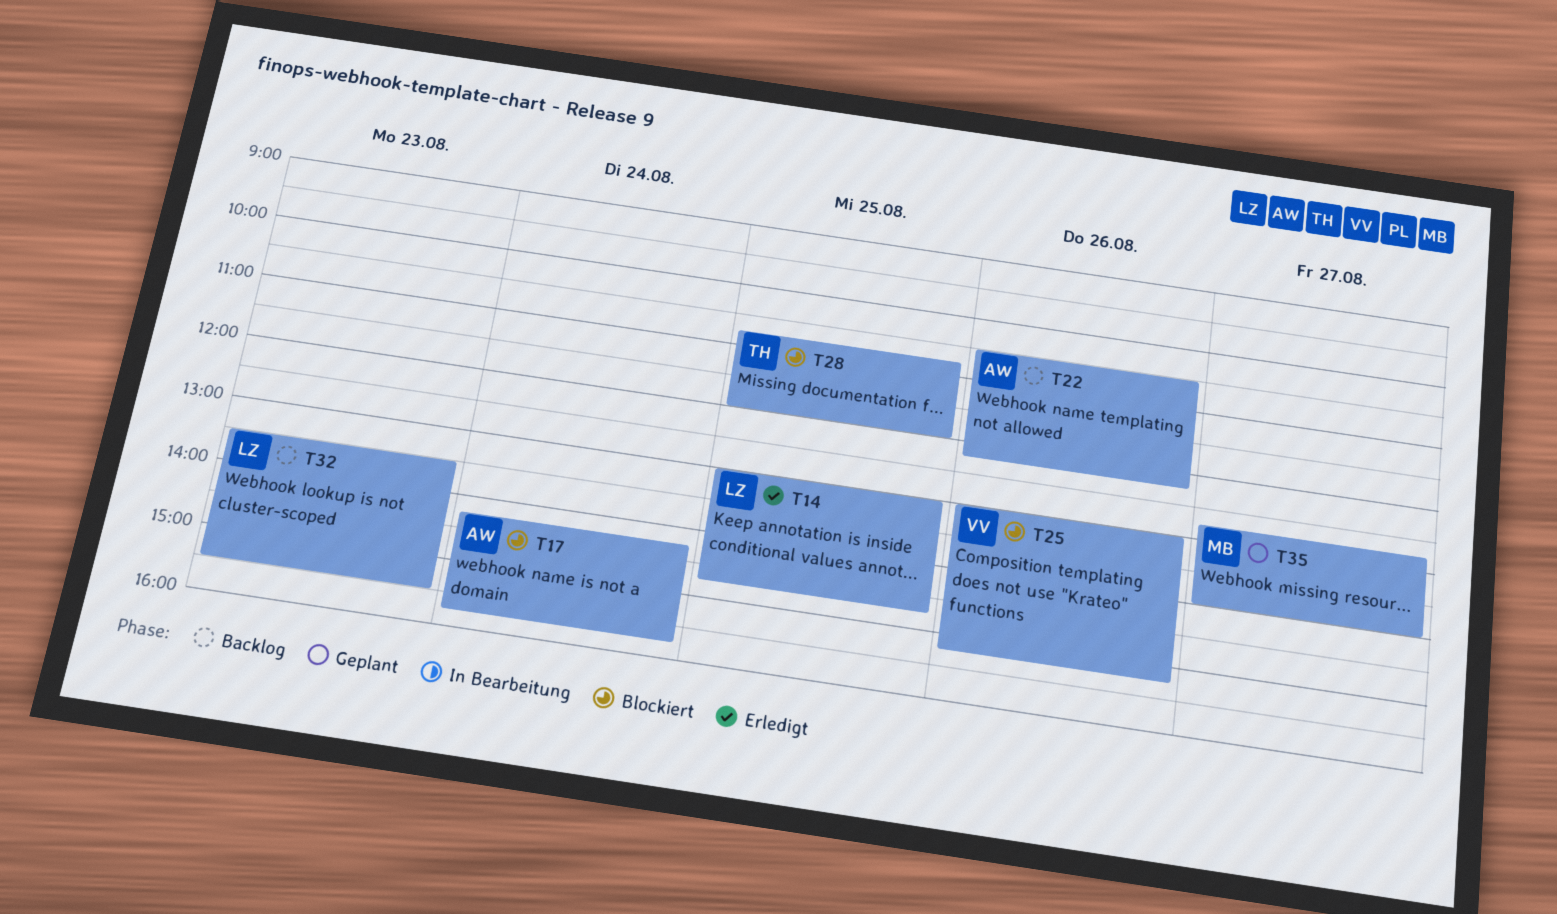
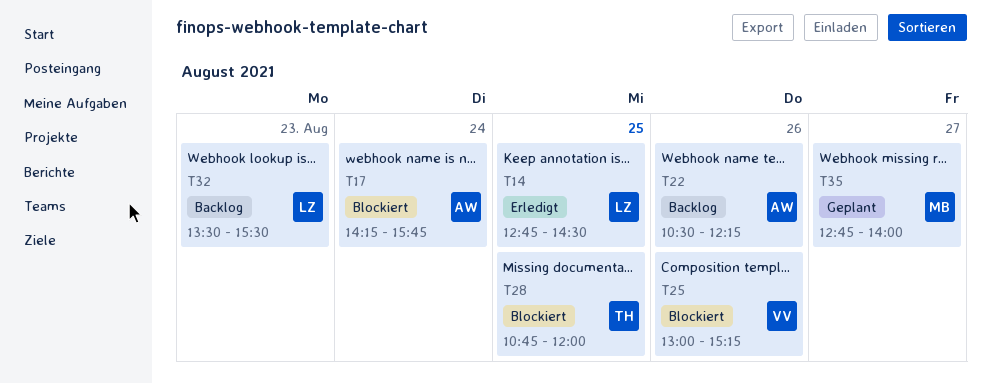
T14, begins: 13:00 -> 12:45
T14, ends: 14:45 -> 14:30

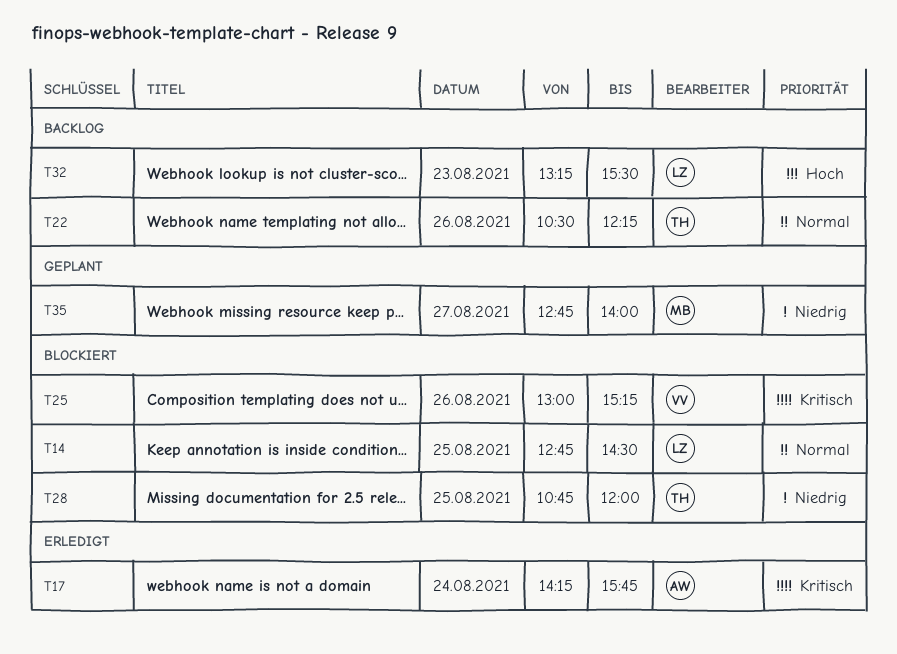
T14, status: Erledigt -> Blockiert
T17, status: Blockiert -> Erledigt
T22, owner: AW -> TH
T32, begins: 13:30 -> 13:15

